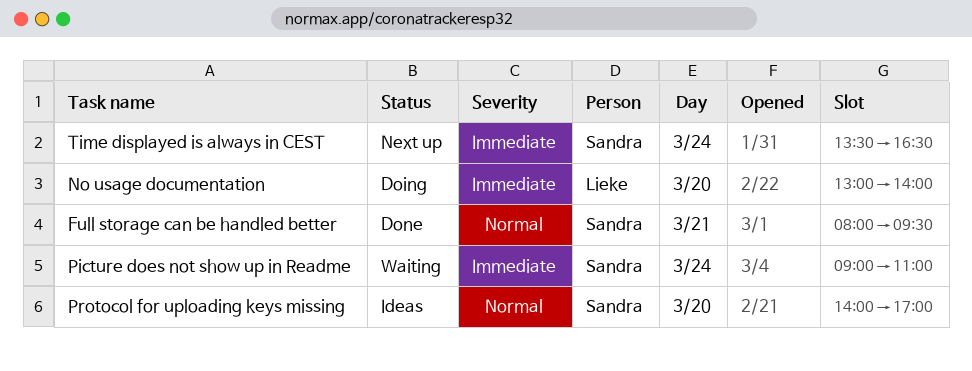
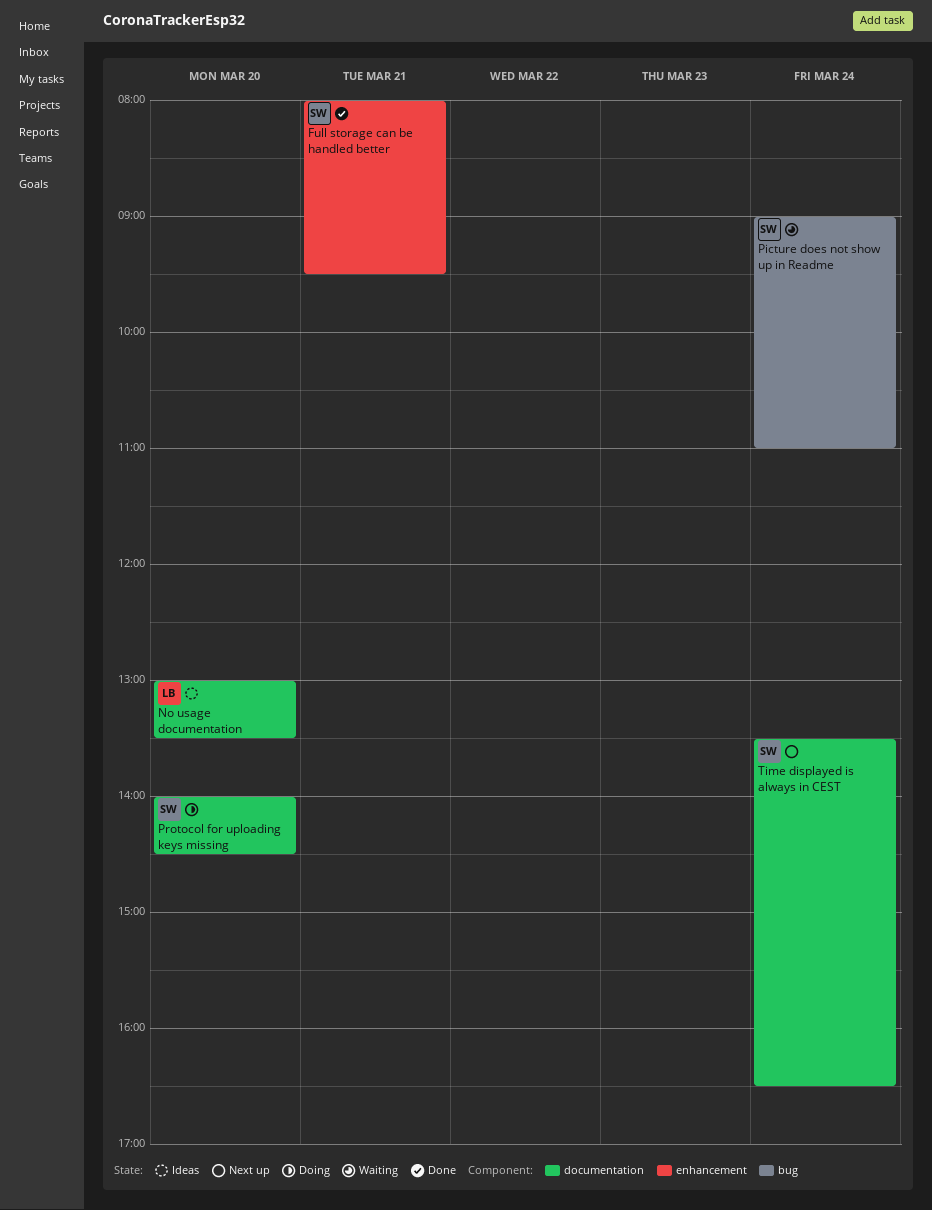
No usage documentation, status: Doing -> Ideas
No usage documentation, ends: 14:00 -> 13:30
Protocol for uploading keys missing, status: Ideas -> Doing
Protocol for uploading keys missing, ends: 17:00 -> 14:30

